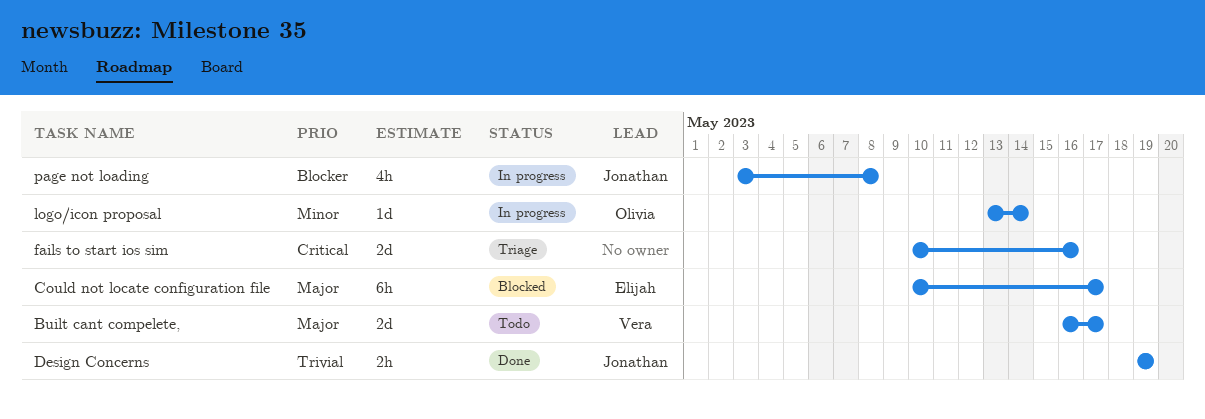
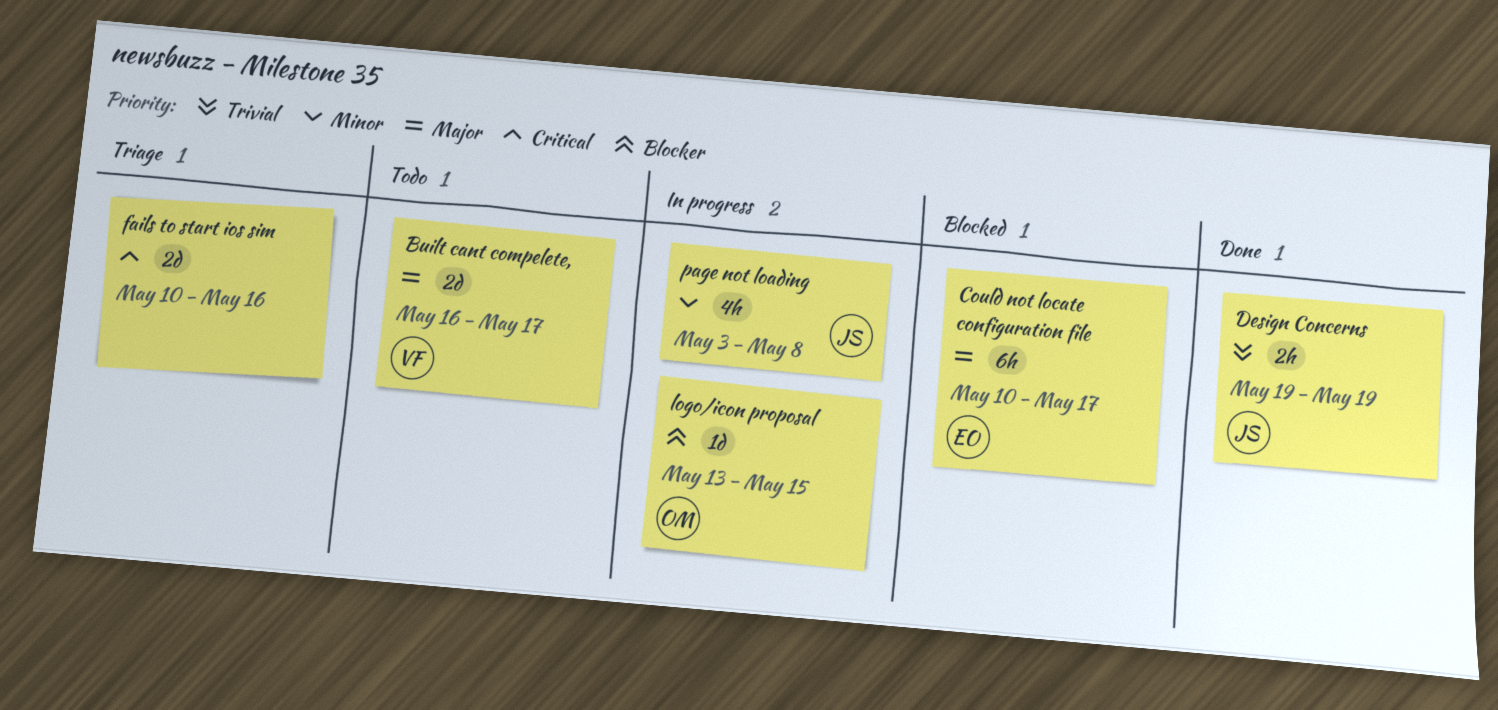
logo/icon proposal, priority: Minor -> Blocker
logo/icon proposal, due: May 14 -> May 15
page not loading, priority: Blocker -> Minor

